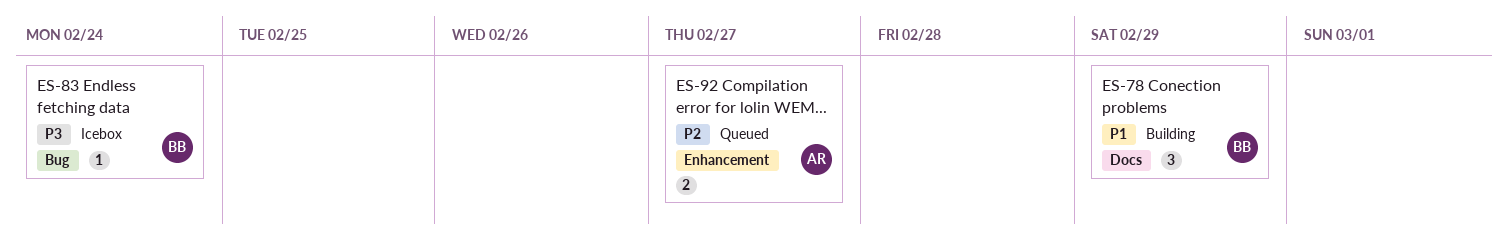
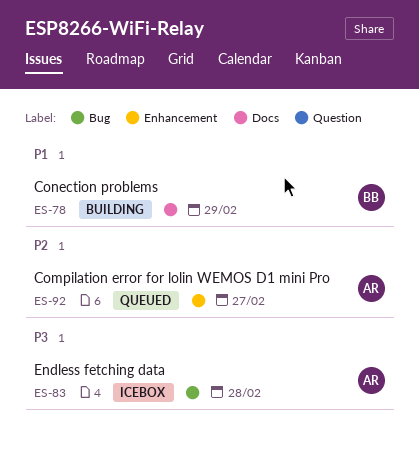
ES-83, owner: BB -> AR
ES-83, due: Feb 24 -> Feb 28

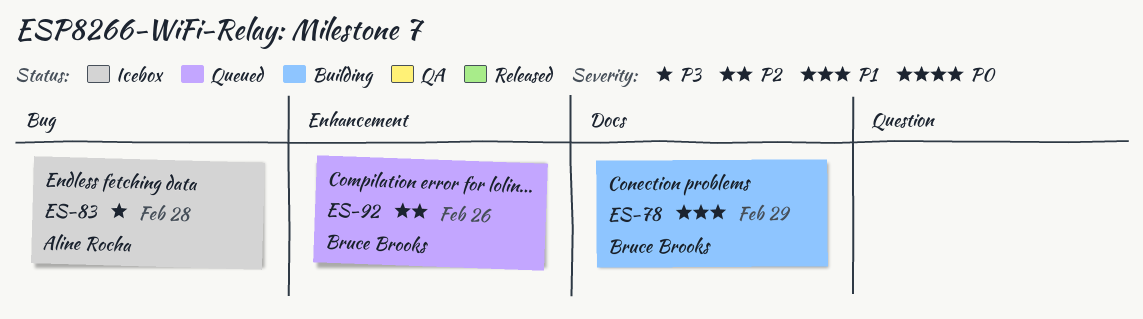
ES-92, owner: Aline Rocha -> Bruce Brooks
ES-92, due: Feb 27 -> Feb 26

